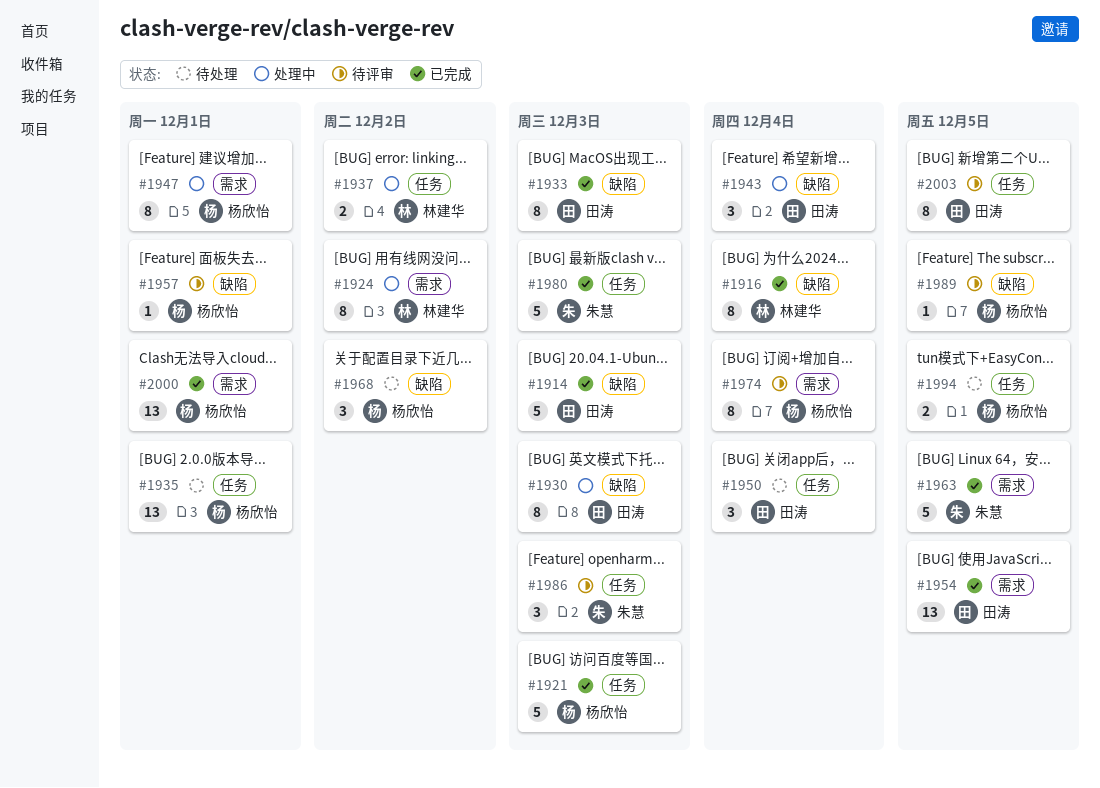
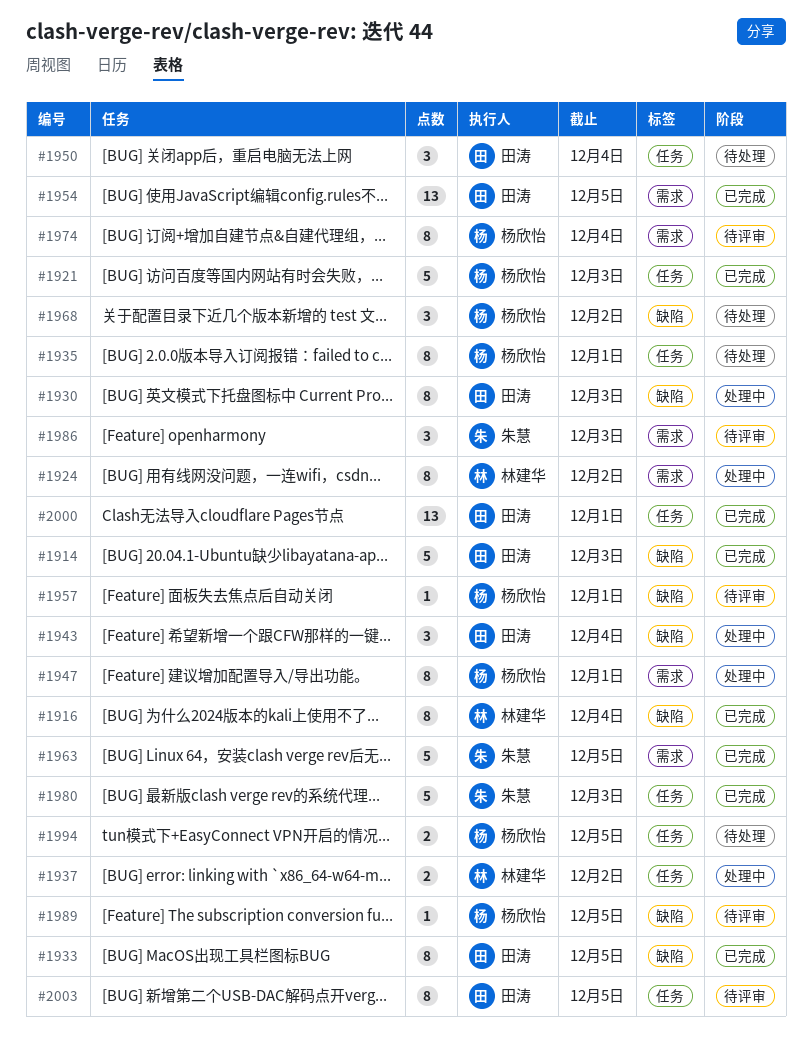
#1933, due: Dec 3 -> Dec 5
#1935, estimate: 13 -> 8
#1986, label: 任务 -> 需求
#2000, owner: 杨欣怡 -> 田涛
#2000, label: 需求 -> 任务

